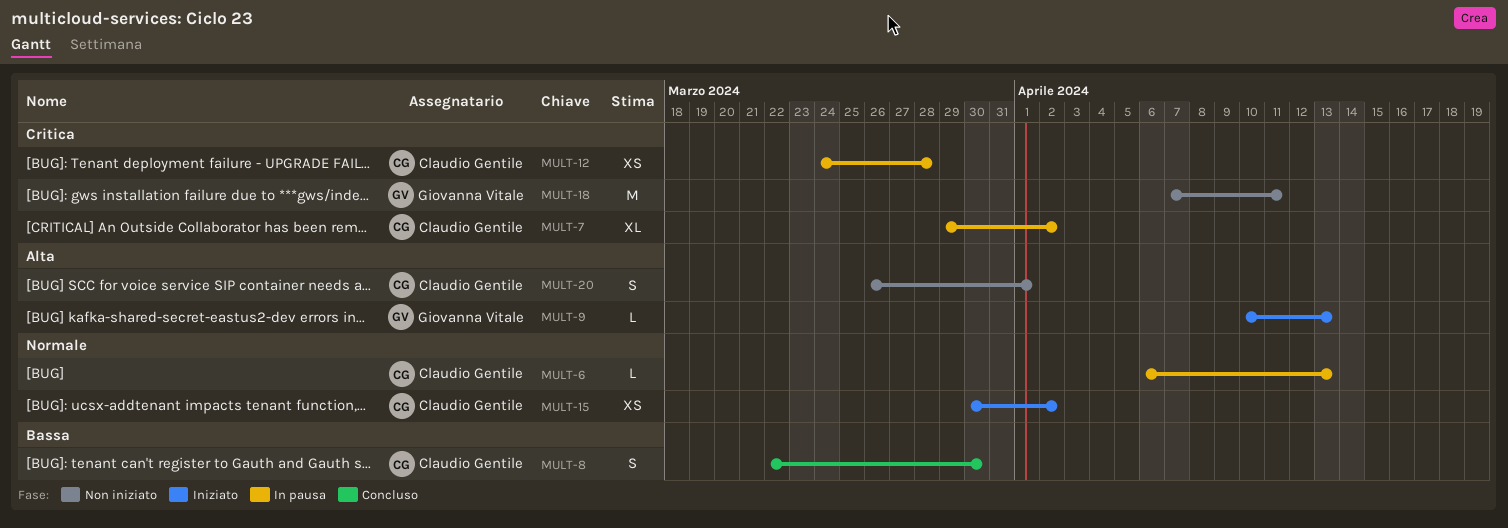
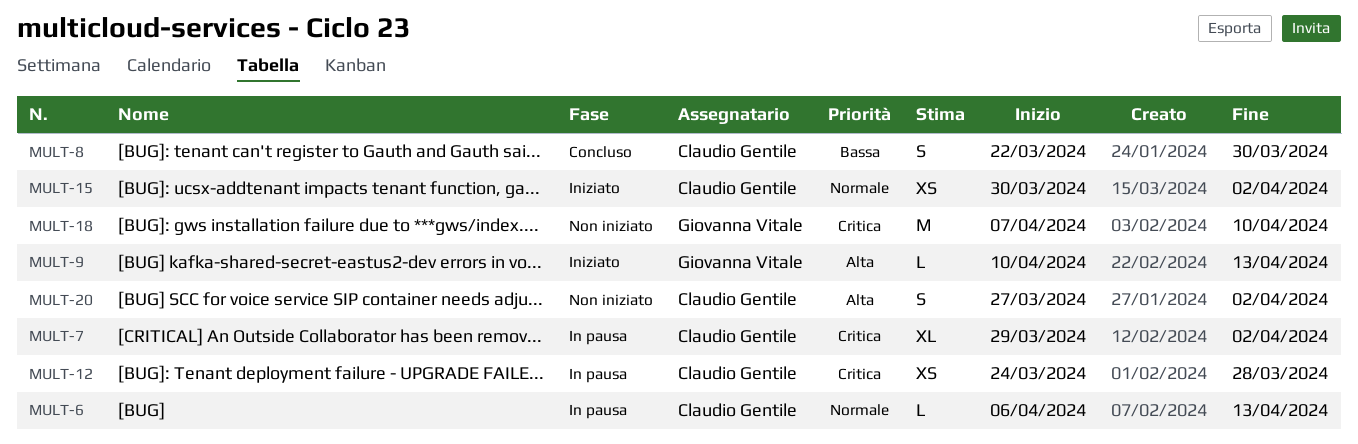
MULT-18, due: Apr 11 -> Apr 10
MULT-20, start: Mar 26 -> Mar 27
MULT-20, due: Apr 1 -> Apr 2

